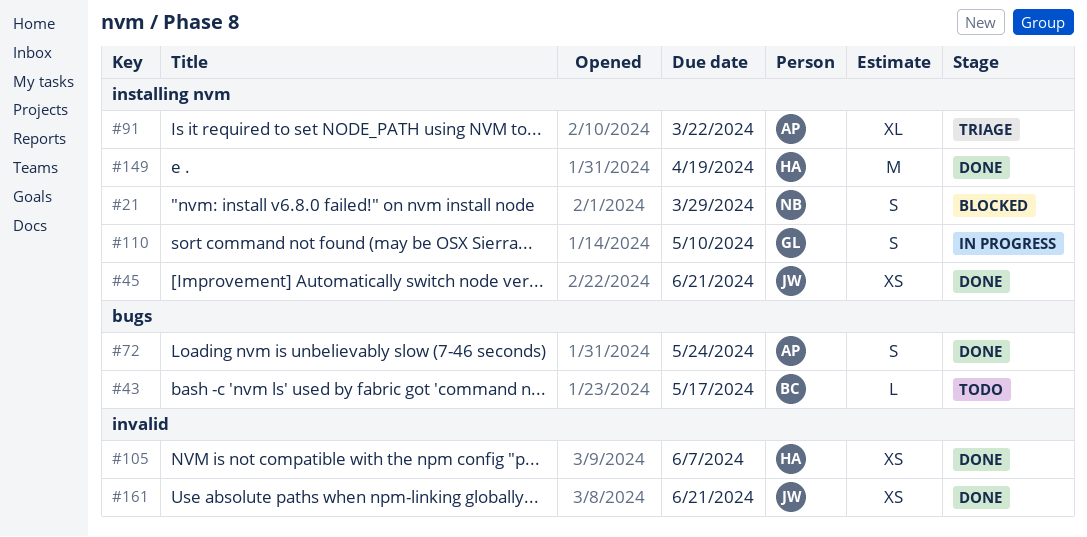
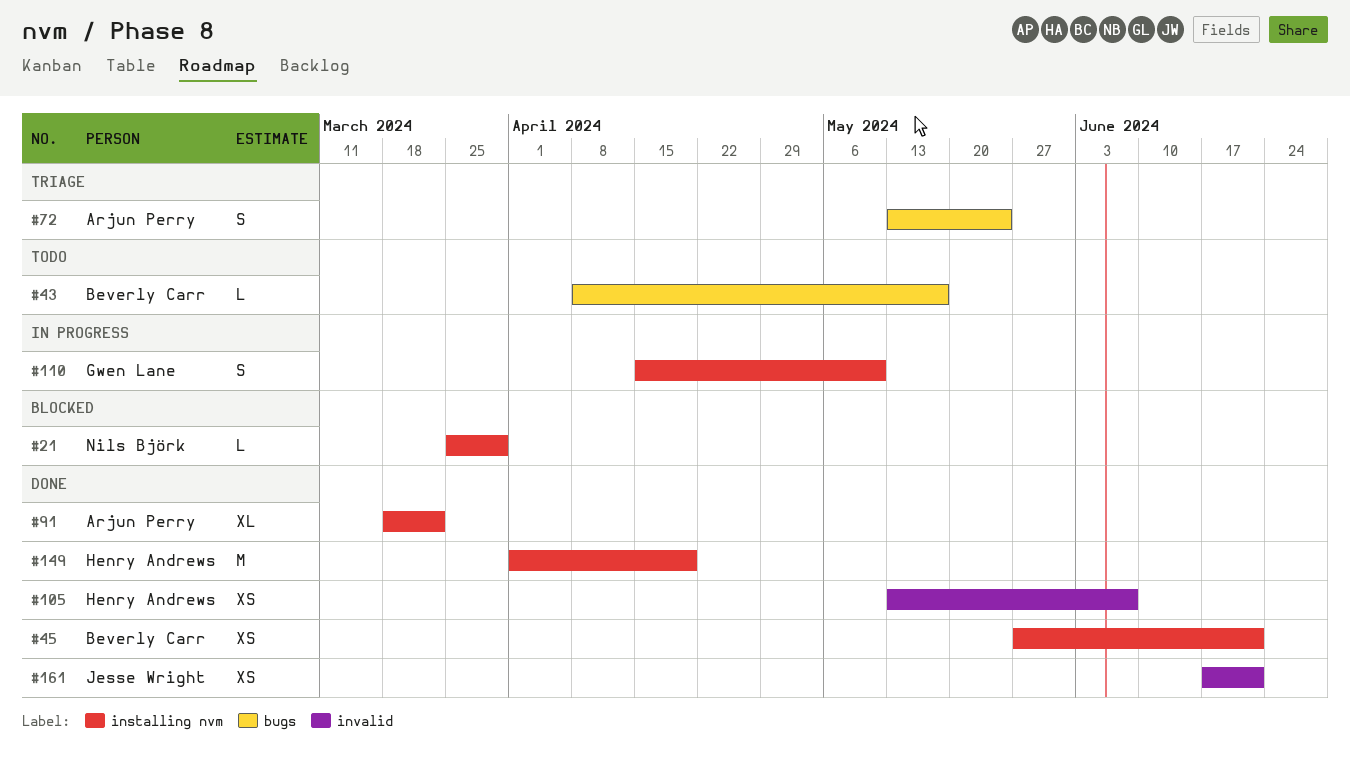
#21, estimate: S -> L
#45, owner: Jesse Wright -> Beverly Carr
#72, status: Done -> Triage
#91, status: Triage -> Done

